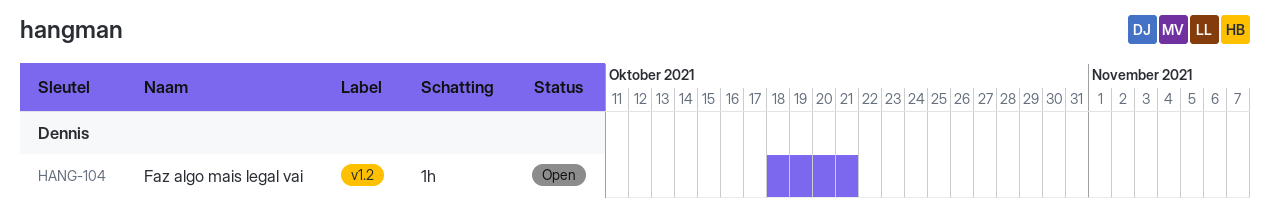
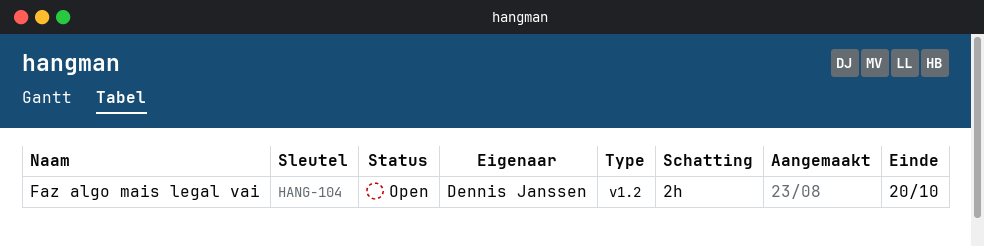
HANG-104, estimate: 1h -> 2h
HANG-104, due: Oct 21 -> Oct 20

